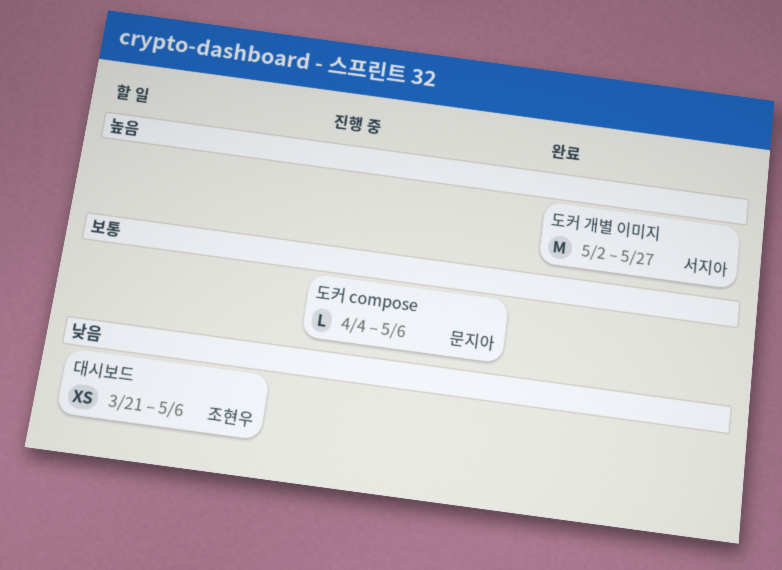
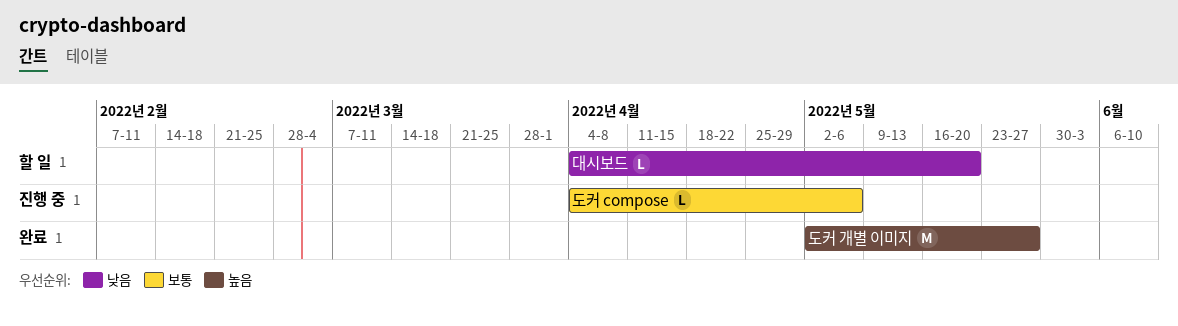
대시보드, estimate: XS -> L
대시보드, start: Mar 21 -> Apr 4
대시보드, due: May 6 -> May 20

